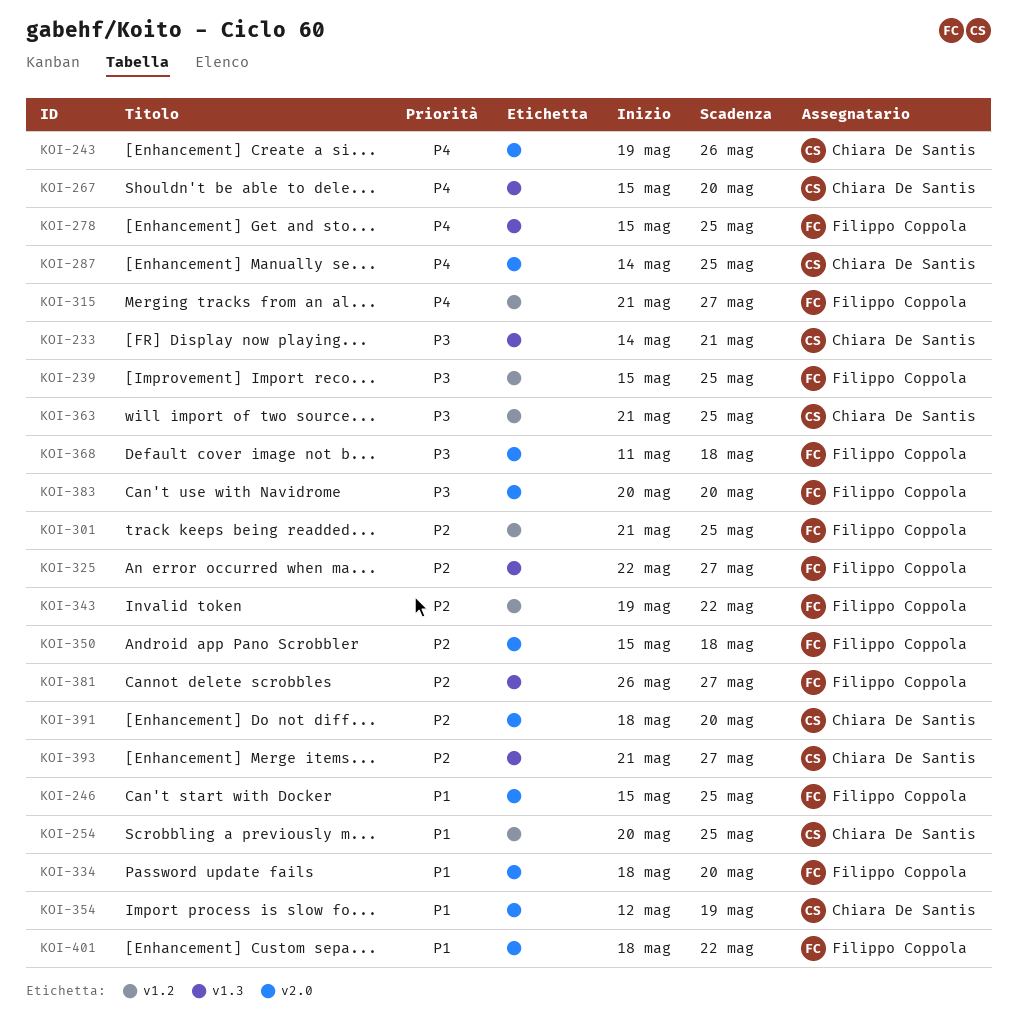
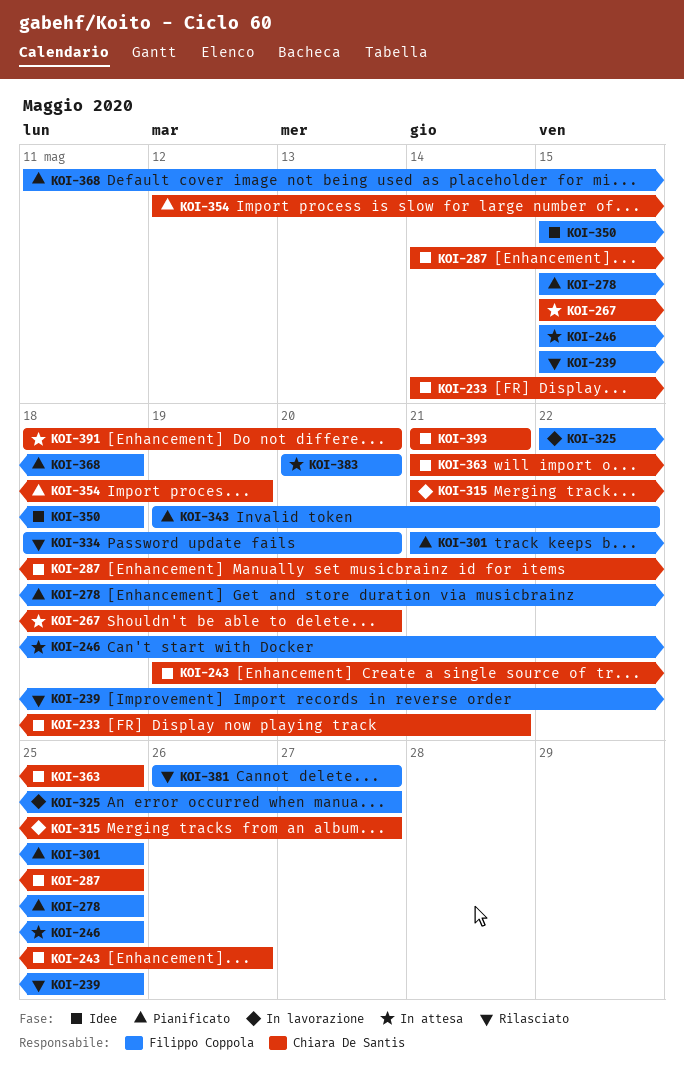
KOI-254: present -> none
KOI-315, owner: Filippo Coppola -> Chiara De Santis
KOI-393, due: May 27 -> May 21
KOI-401: present -> none

